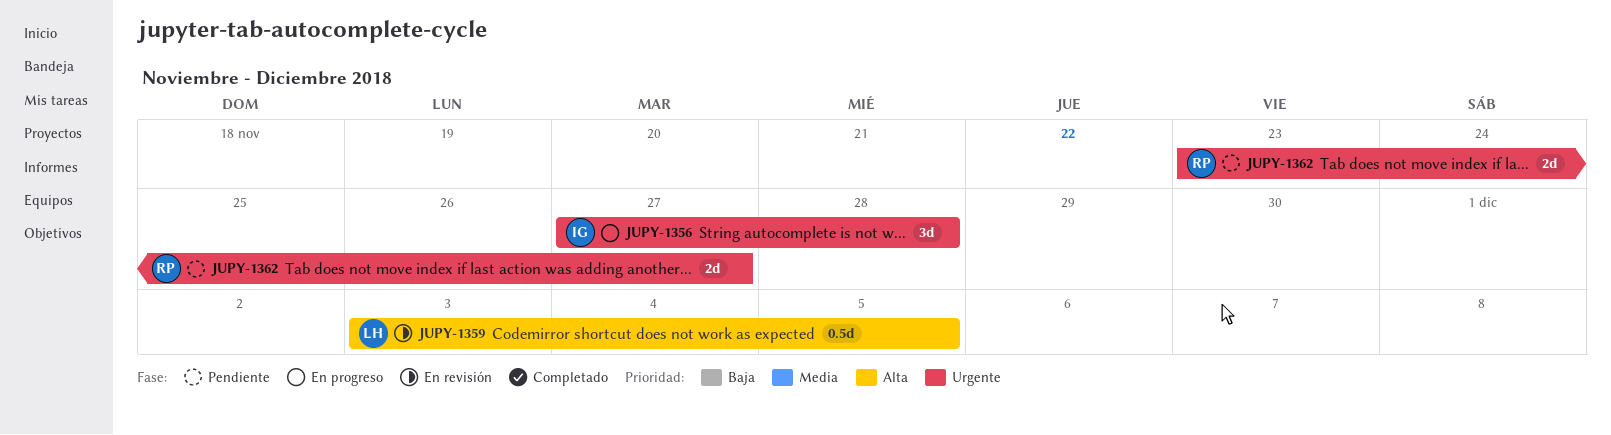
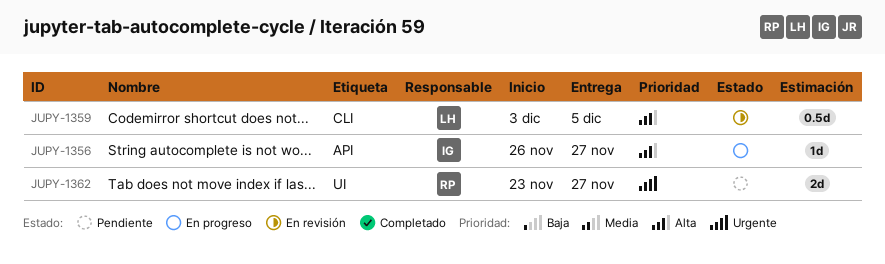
JUPY-1356, priority: Urgente -> Alta
JUPY-1356, estimate: 3d -> 1d
JUPY-1356, start: Nov 27 -> Nov 26
JUPY-1356, due: Nov 28 -> Nov 27

